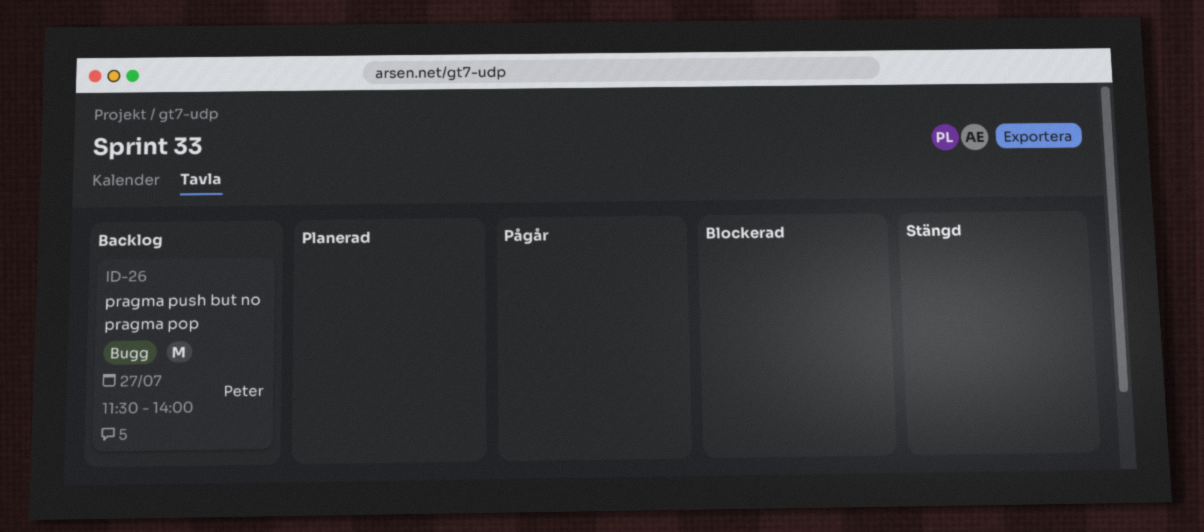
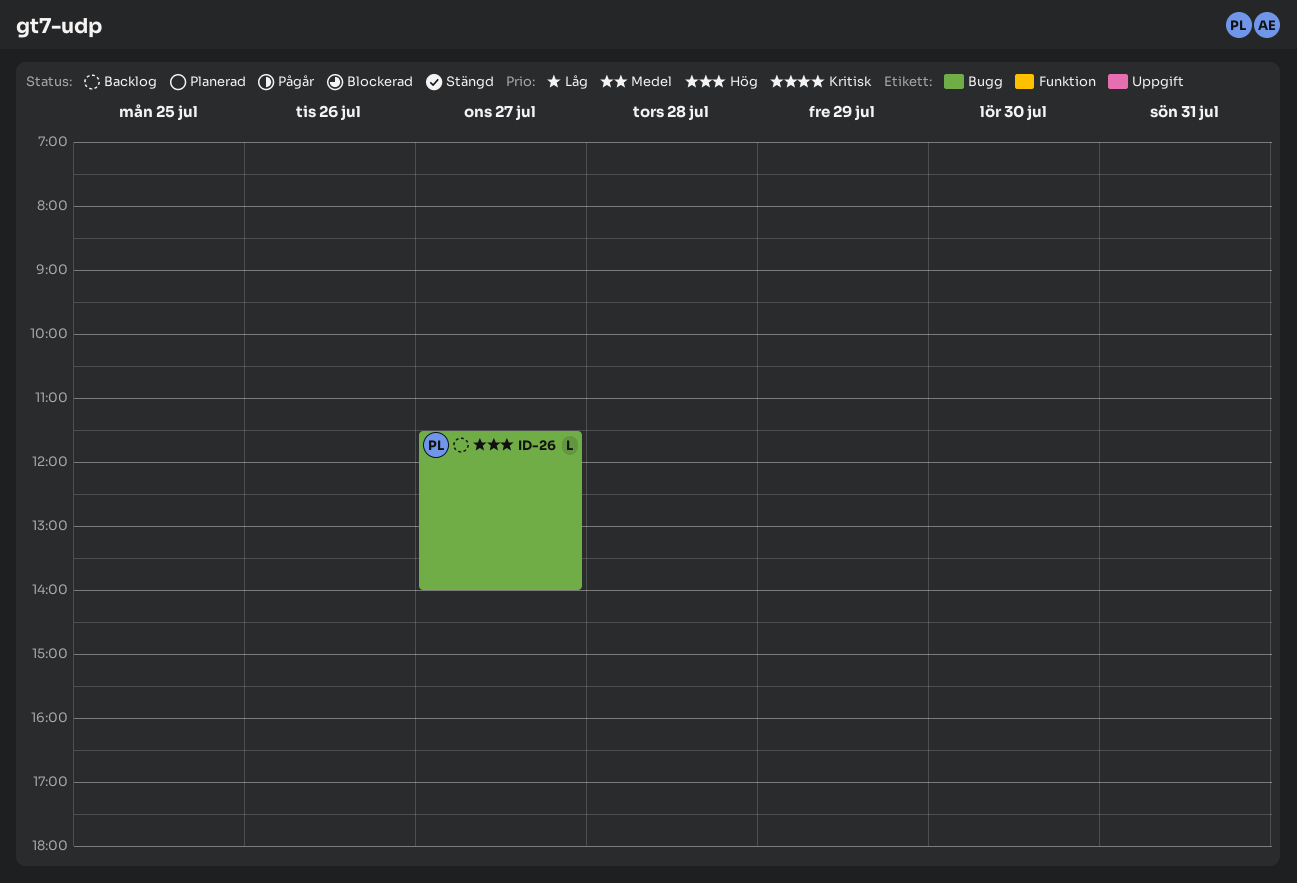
ID-26, estimate: M -> L

